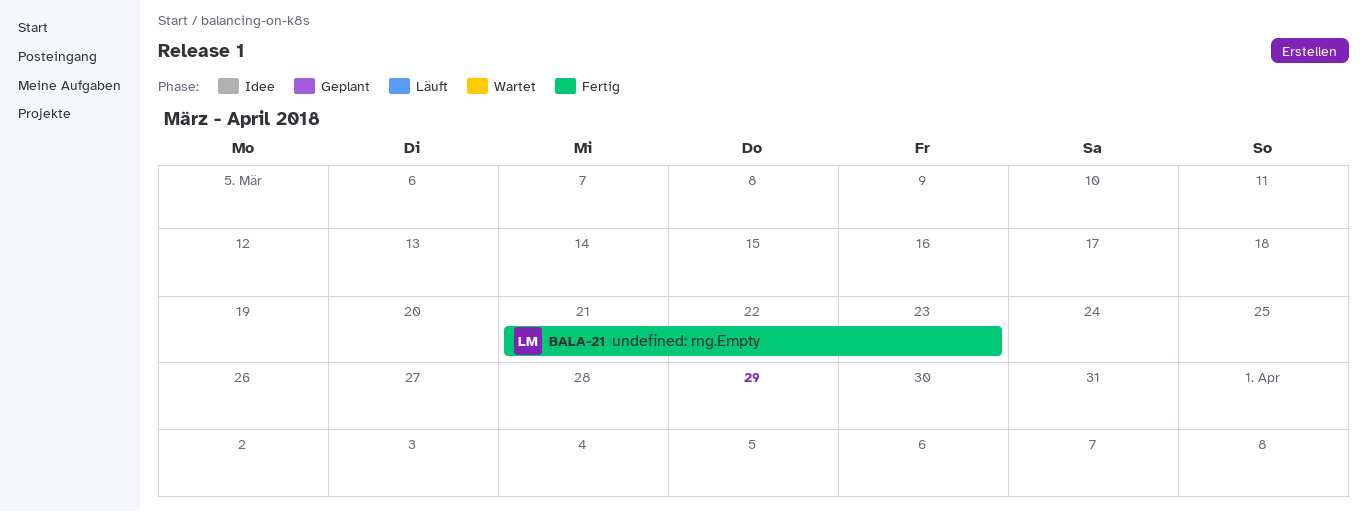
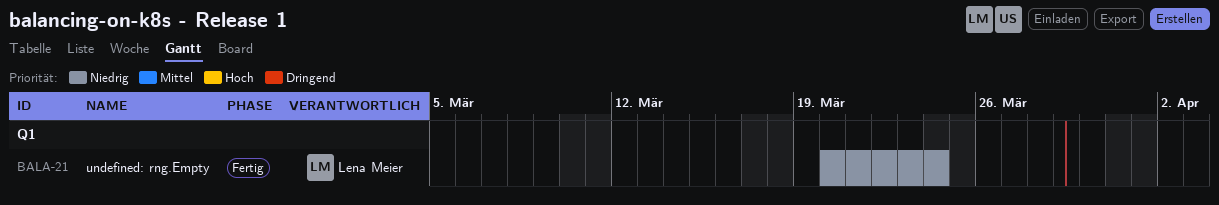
BALA-21, start: Mar 21 -> Mar 20
BALA-21, due: Mar 23 -> Mar 24

